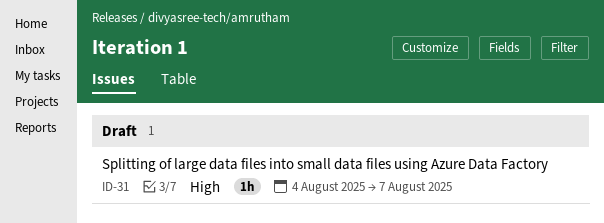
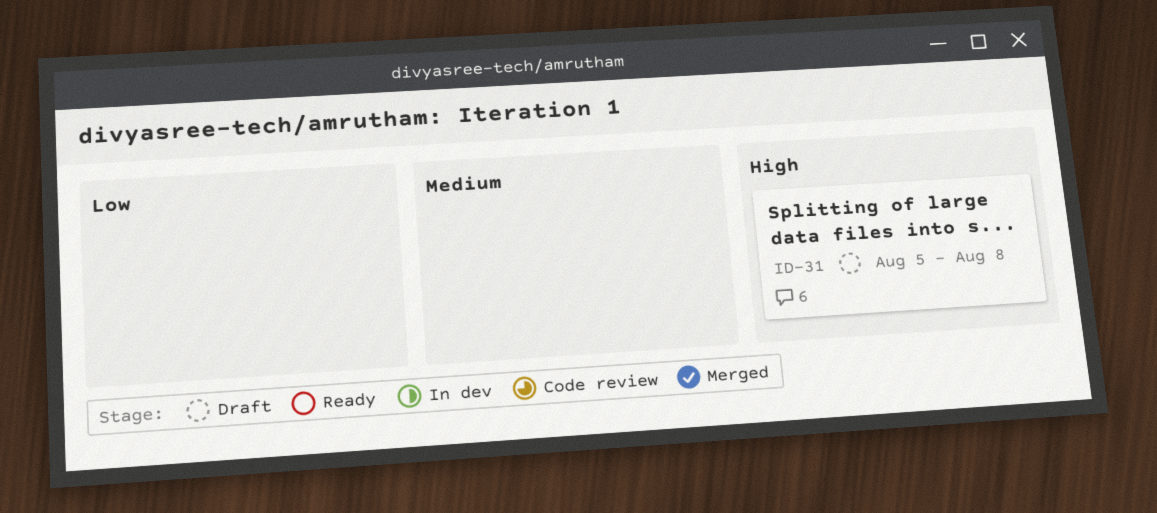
ID-31, start: Aug 4 -> Aug 5
ID-31, due: Aug 7 -> Aug 8

